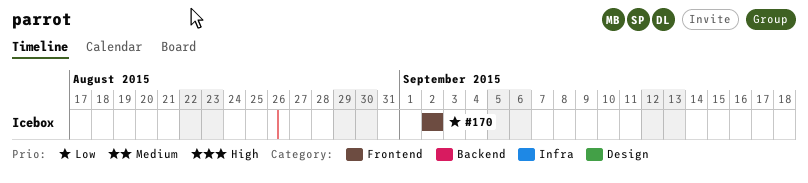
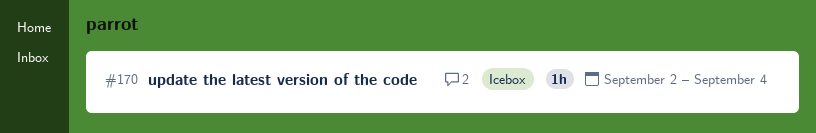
#170, due: Sep 2 -> Sep 4

